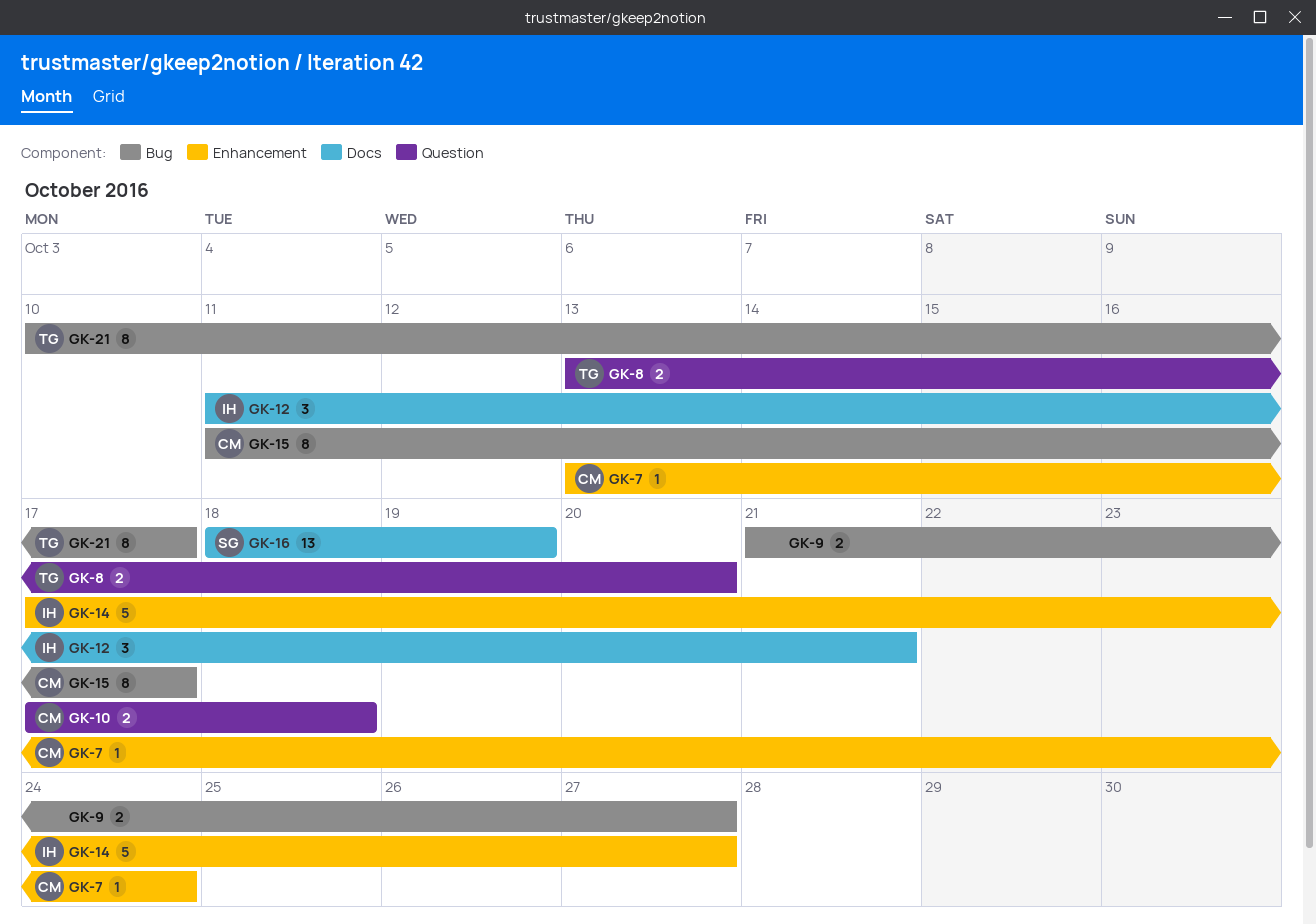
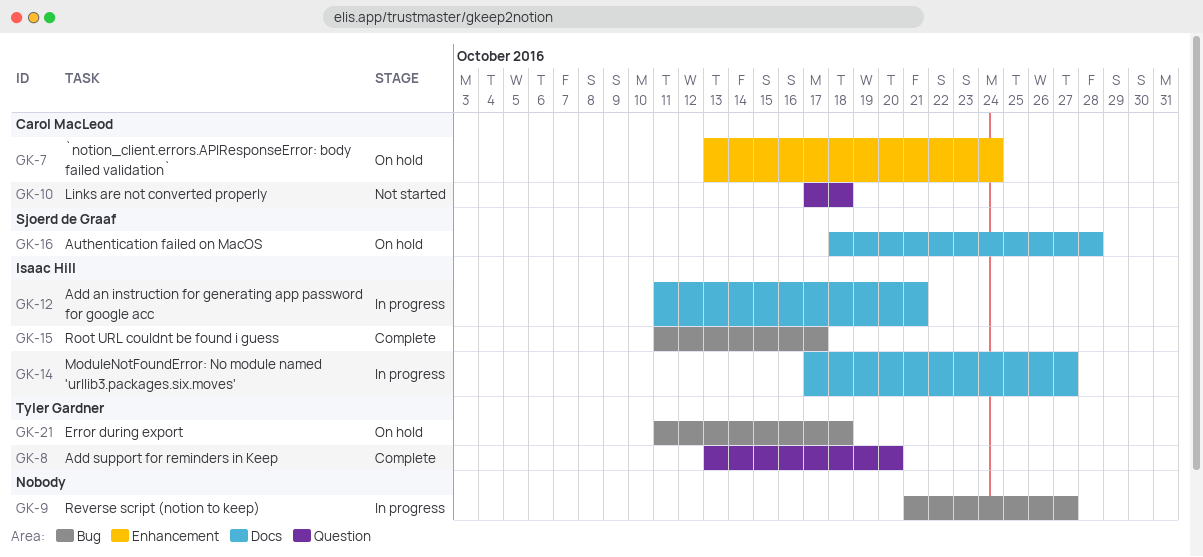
GK-14, label: Enhancement -> Docs
GK-15, owner: Carol MacLeod -> Isaac Hill
GK-16, due: Oct 19 -> Oct 28
GK-21, start: Oct 10 -> Oct 11
GK-21, due: Oct 17 -> Oct 18

